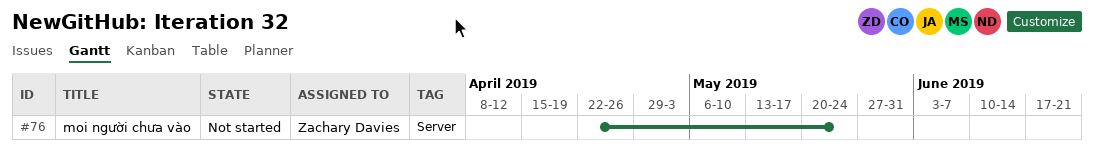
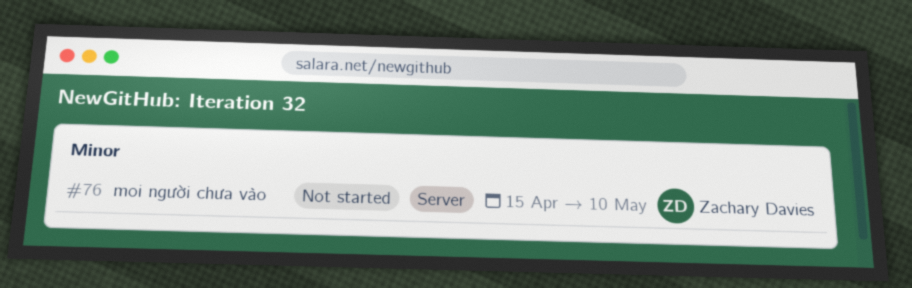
#76, start: Apr 22 -> Apr 15
#76, due: May 24 -> May 10

